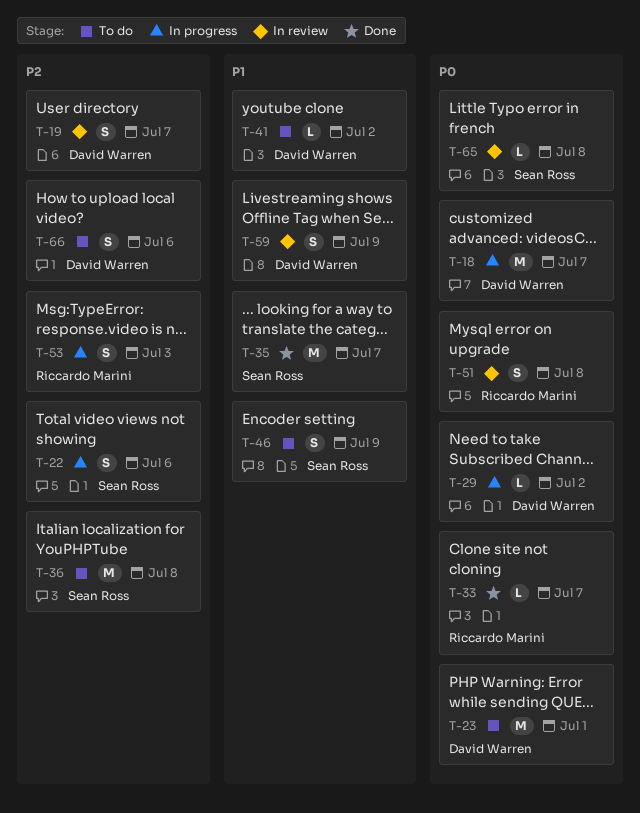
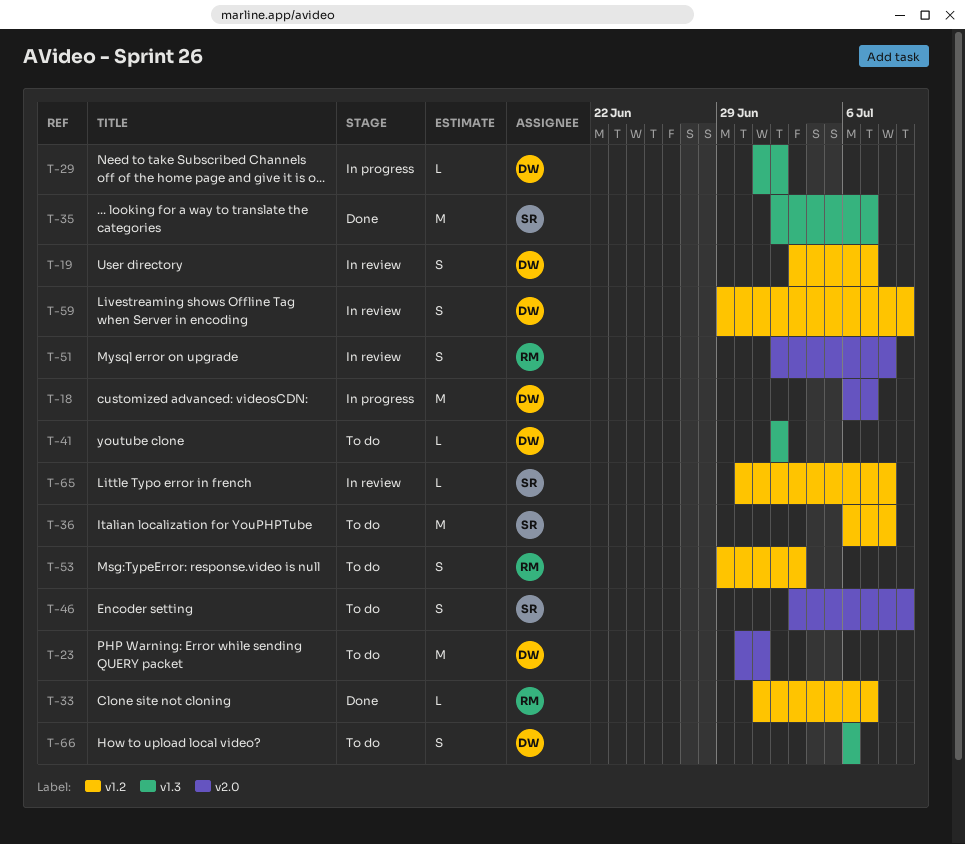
T-22: present -> none
T-53, status: In progress -> To do

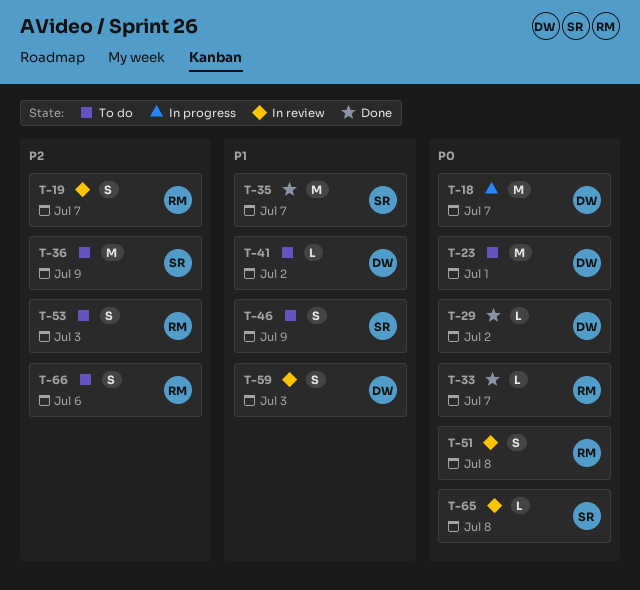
T-19, owner: DW -> RM
T-29, status: In progress -> Done
T-36, due: Jul 8 -> Jul 9
T-59, due: Jul 9 -> Jul 3
T-66, owner: DW -> RM

